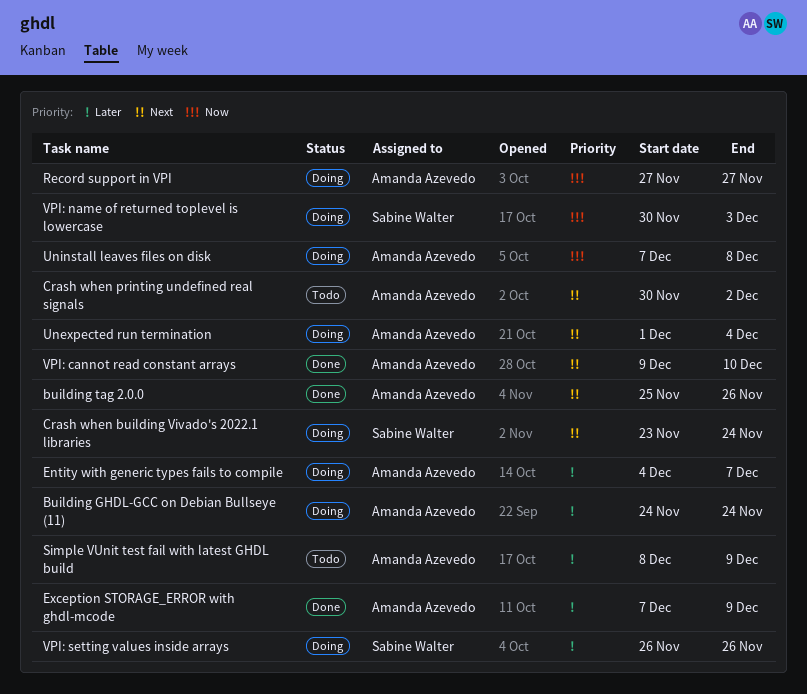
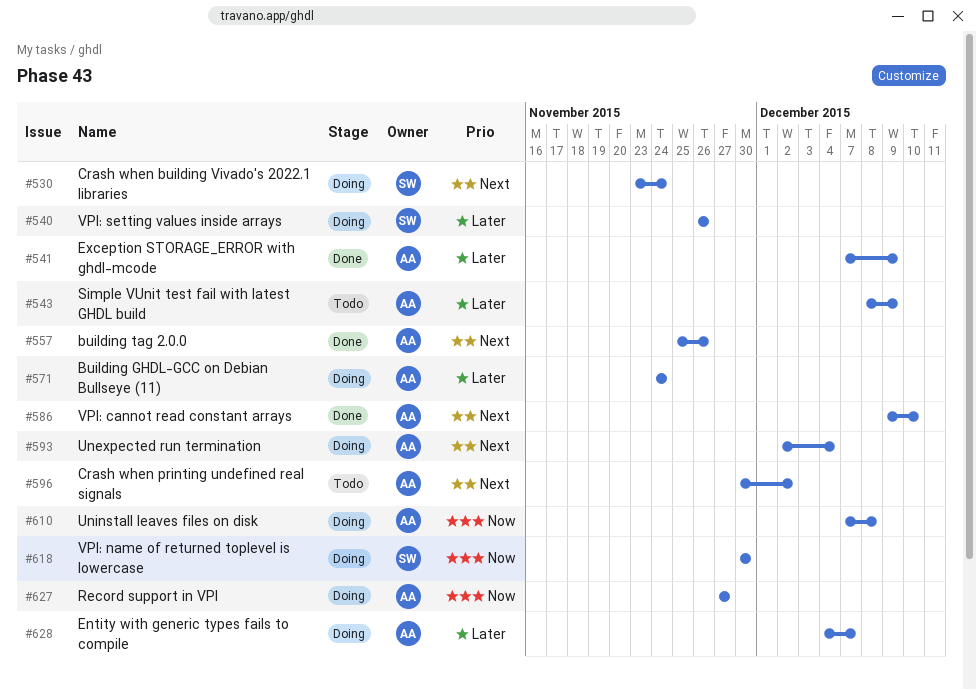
Unexpected run termination, start: Dec 1 -> Dec 2
VPI: name of returned toplevel is lowercase, due: Dec 3 -> Nov 30

